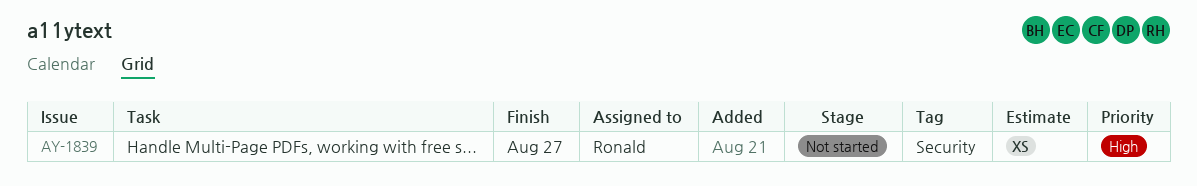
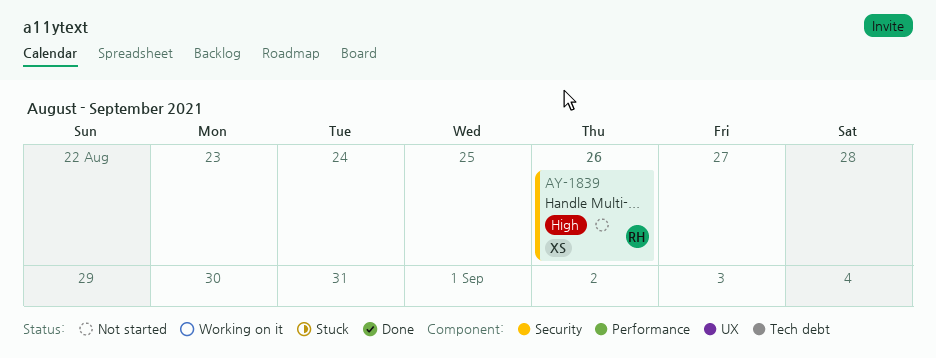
AY-1839, due: Aug 27 -> Aug 26

